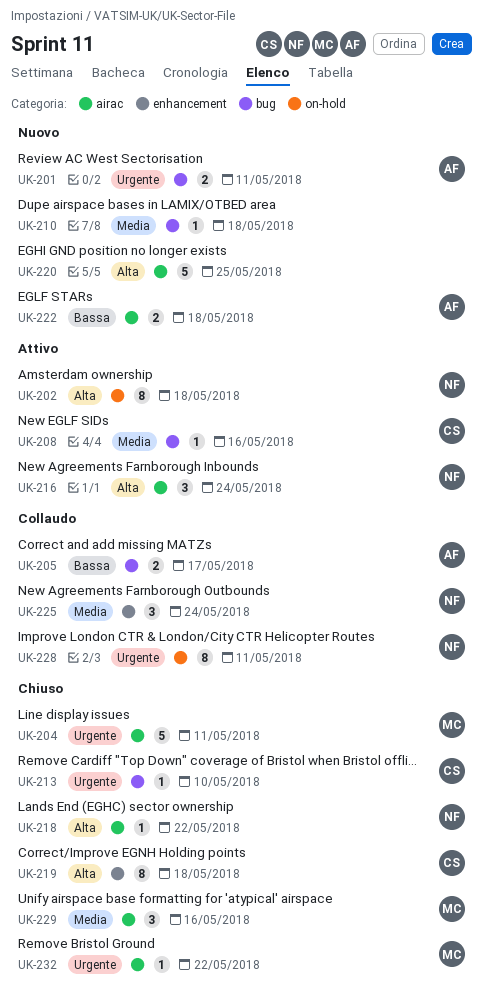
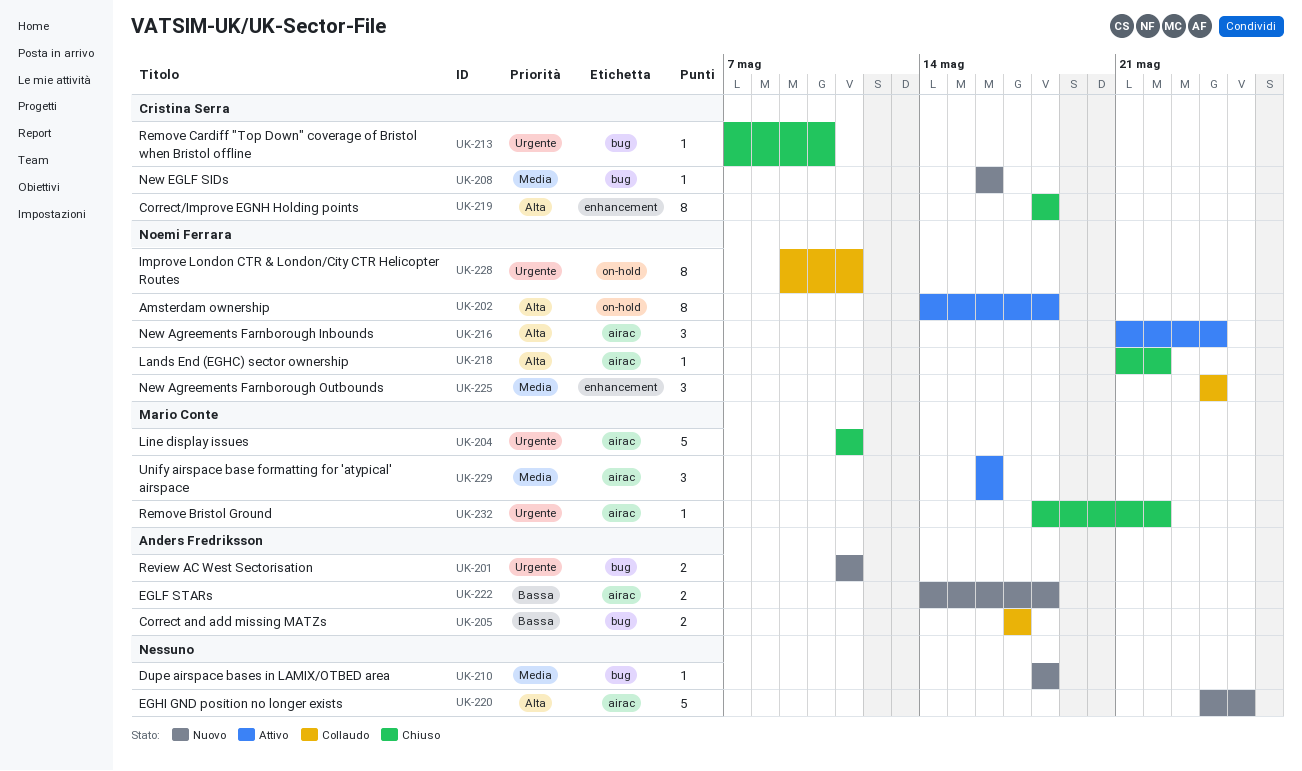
UK-208, status: Attivo -> Nuovo
UK-229, status: Chiuso -> Attivo

